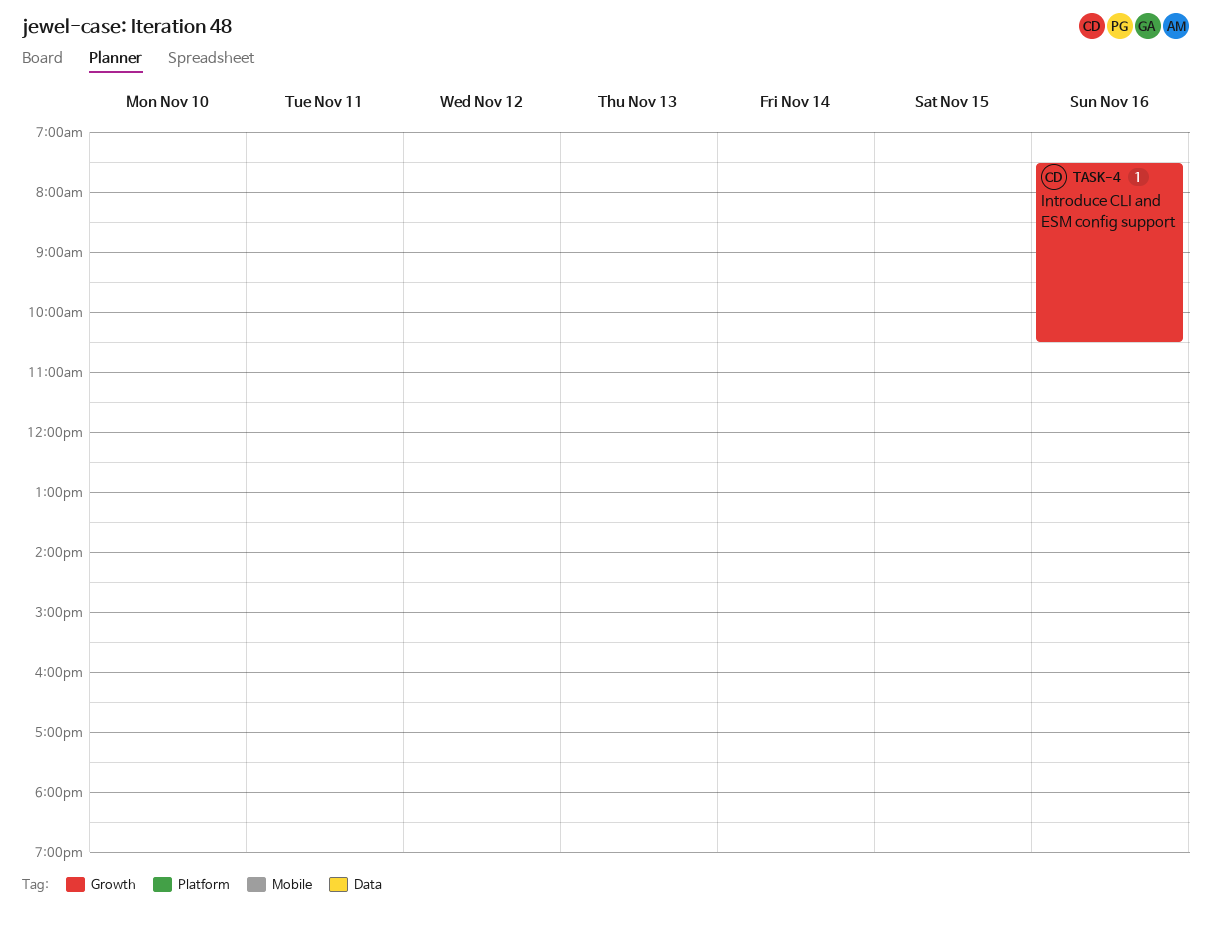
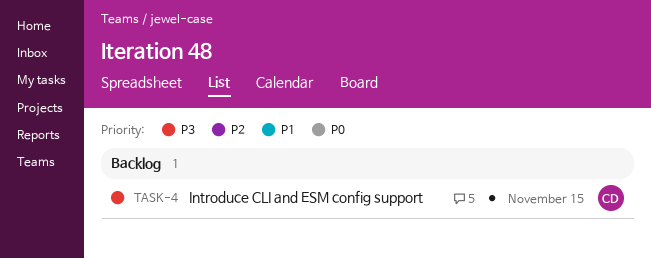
TASK-4, day: Nov 16 -> Nov 15

